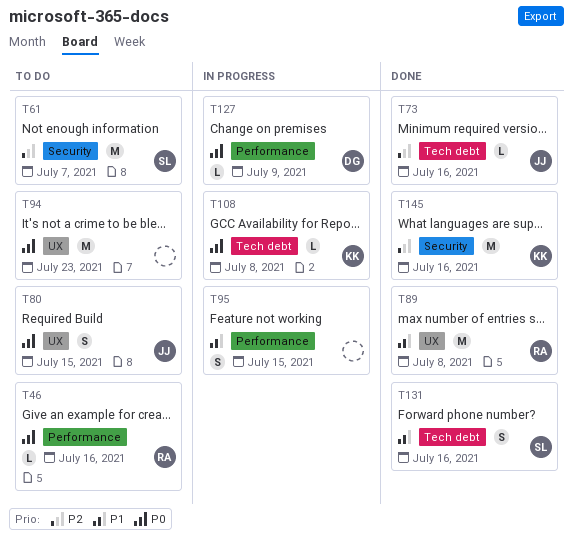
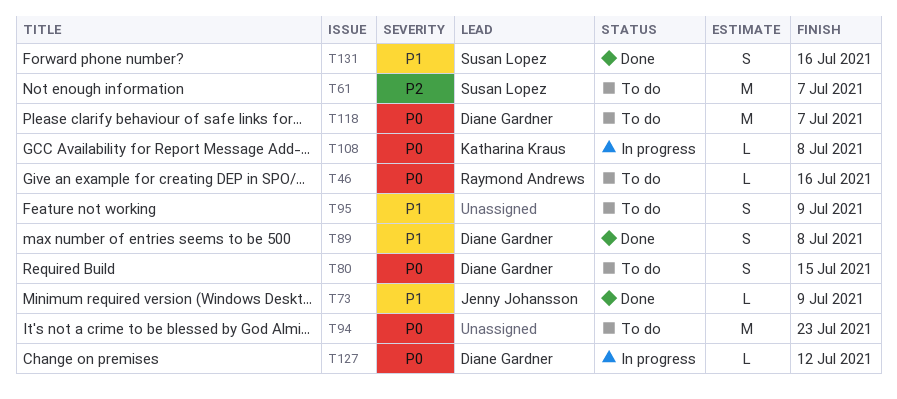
T73, priority: P2 -> P1
T73, due: Jul 16 -> Jul 9
T80, owner: Jenny Johansson -> Diane Gardner
T89, owner: Raymond Andrews -> Diane Gardner
T89, estimate: M -> S
T95, status: In progress -> To do
T95, due: Jul 15 -> Jul 9
T118: none -> present
T127, due: Jul 9 -> Jul 12
T145: present -> none

